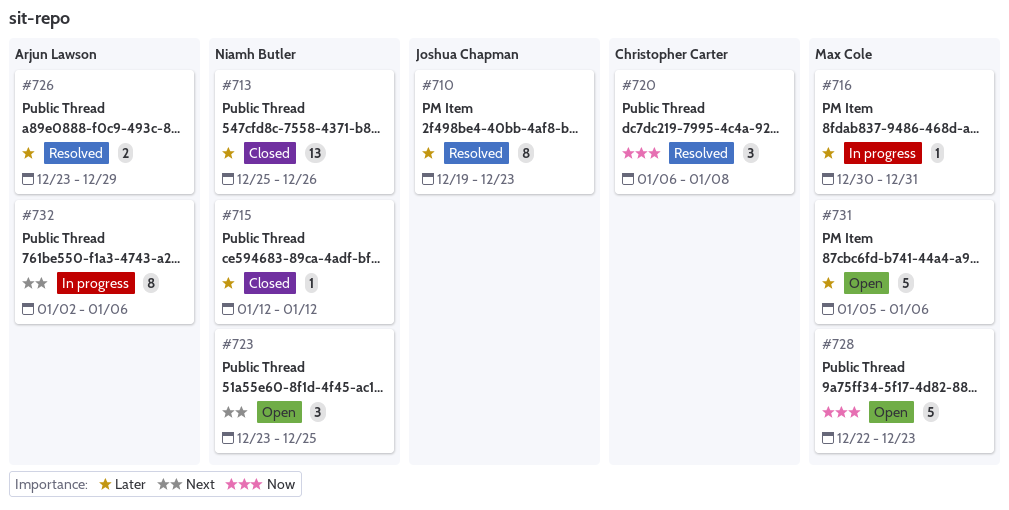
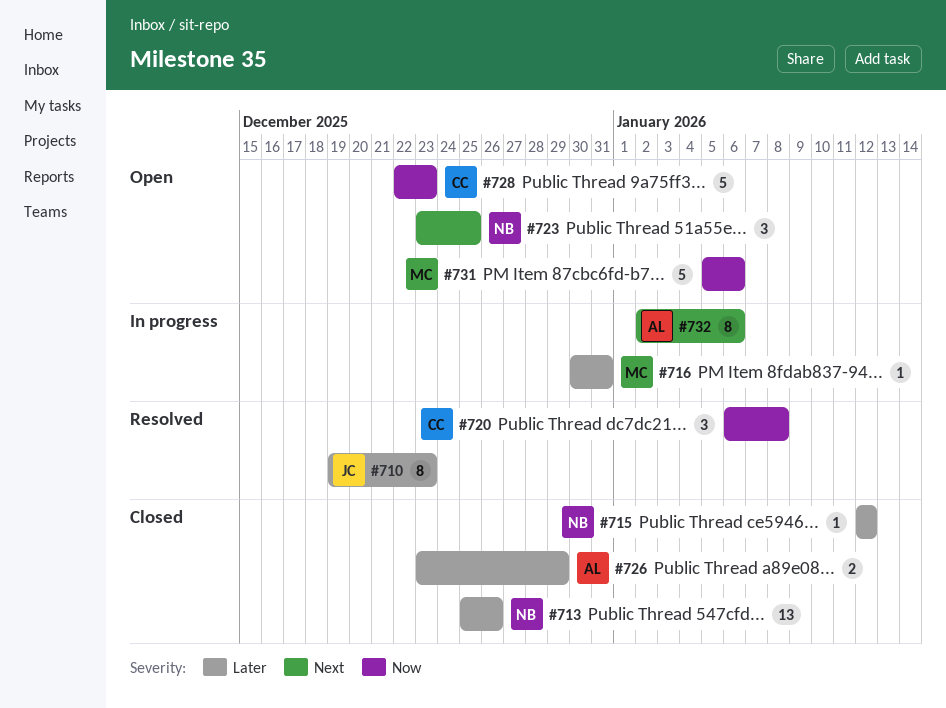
#726, status: Resolved -> Closed
#728, owner: Max Cole -> Christopher Carter
#731, priority: Later -> Now

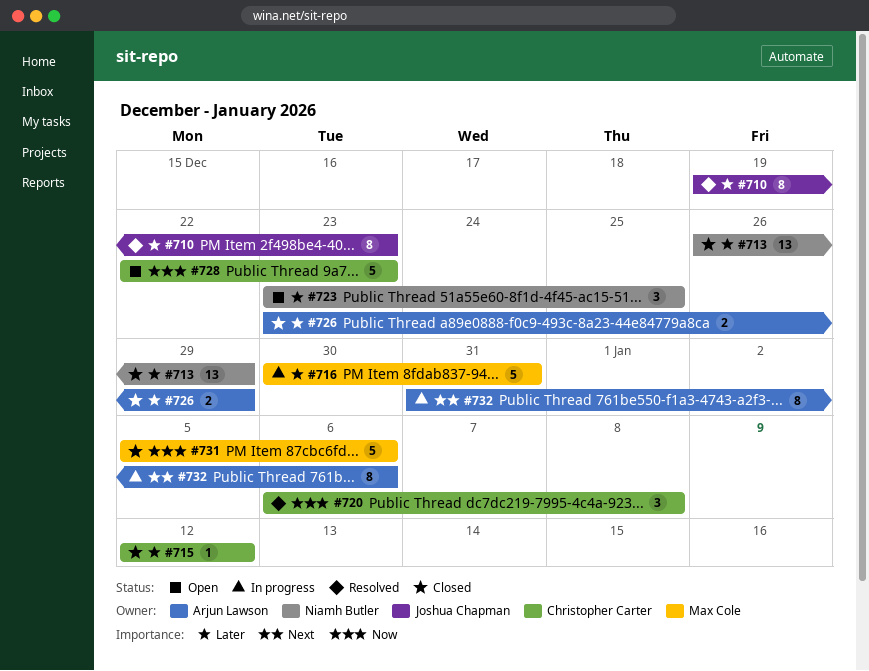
#713, start: Dec 25 -> Dec 26
#713, due: Dec 26 -> Dec 29
#715, owner: Niamh Butler -> Christopher Carter
#716, estimate: 1 -> 5
#723, priority: Next -> Later
#731, status: Open -> Closed
#732, start: Jan 2 -> Dec 31

